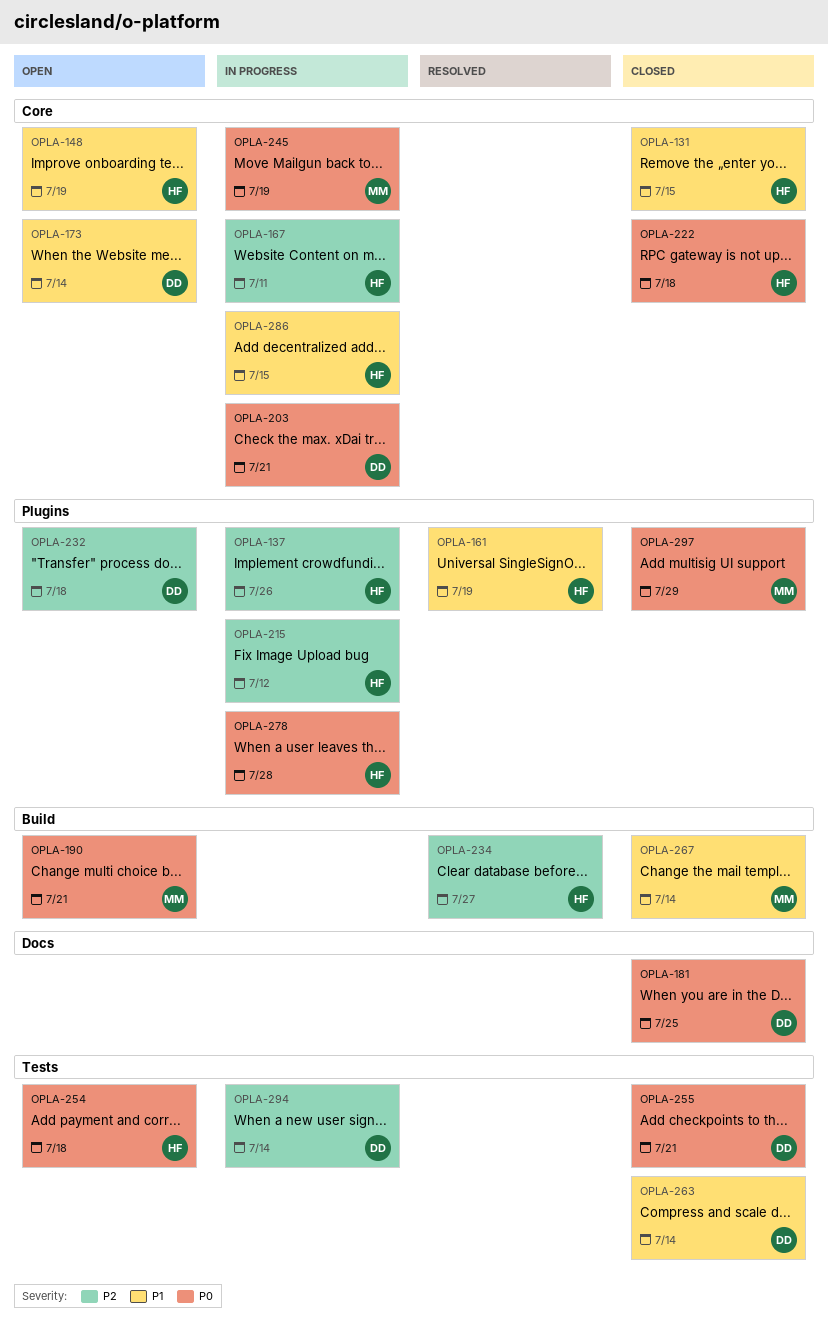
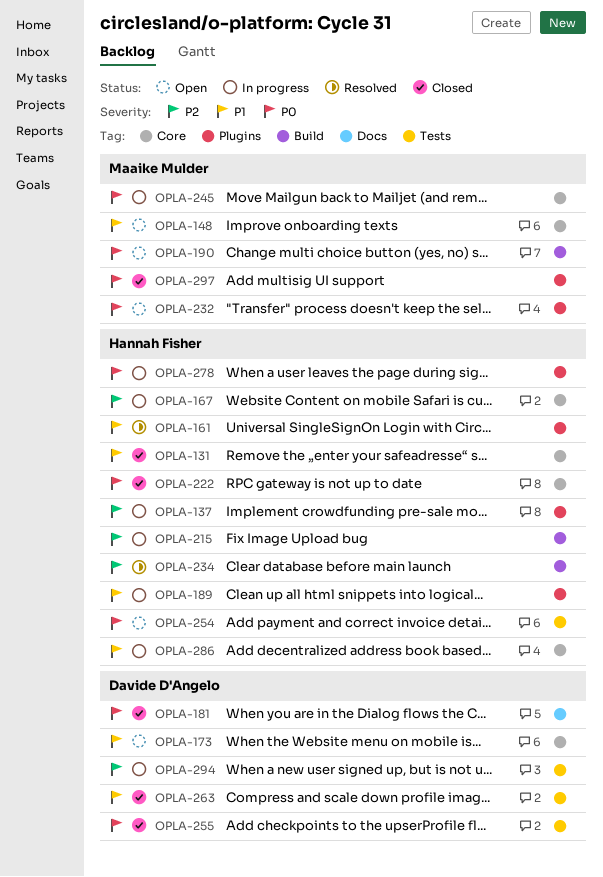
OPLA-148, owner: Hannah Fisher -> Maaike Mulder
OPLA-189: none -> present
OPLA-203: present -> none
OPLA-215, label: Plugins -> Build
OPLA-232, owner: Davide D'Angelo -> Maaike Mulder
OPLA-232, priority: P2 -> P0
OPLA-267: present -> none

